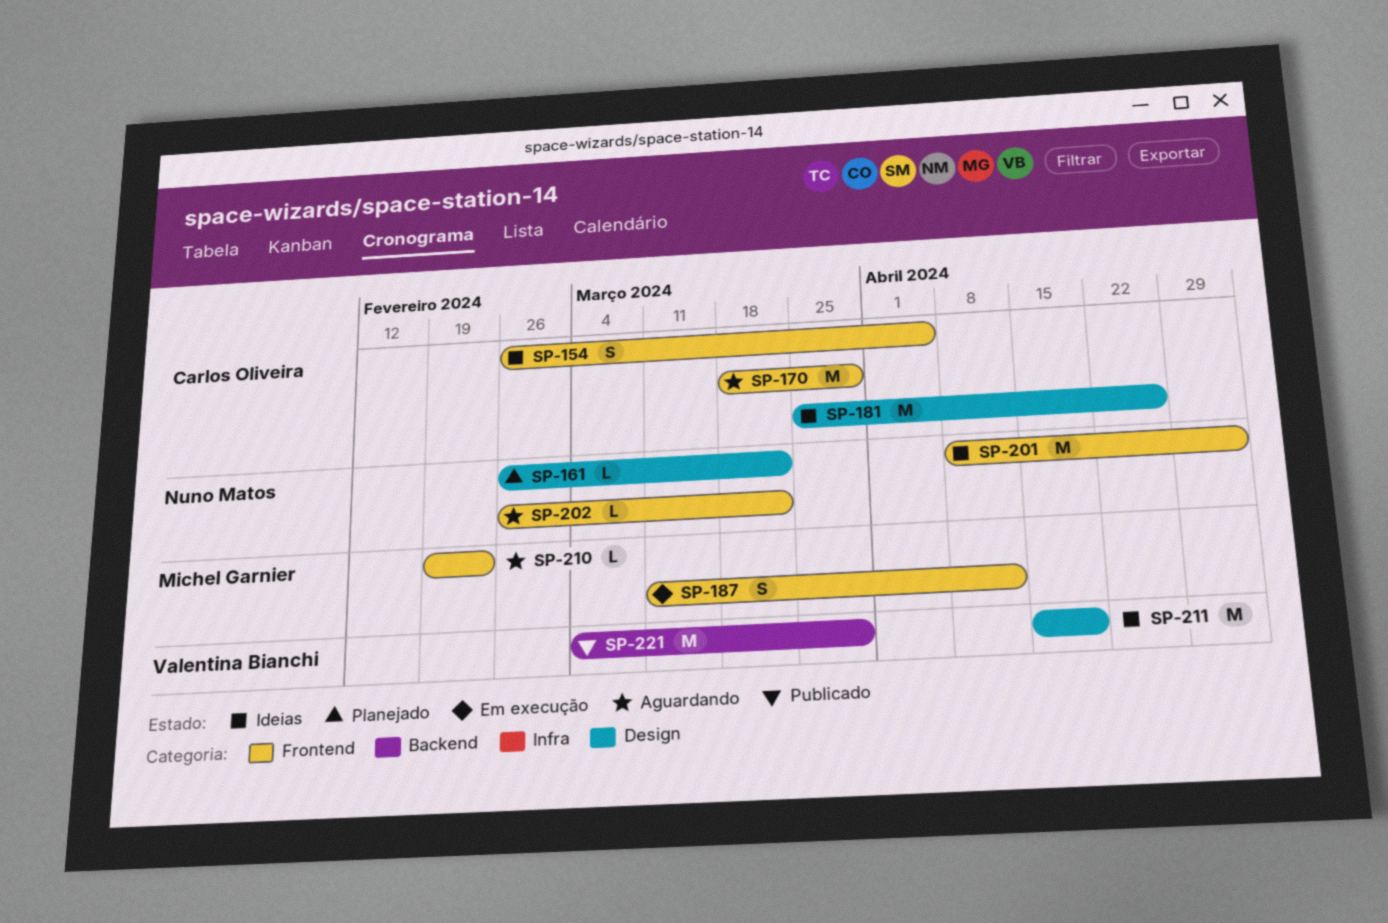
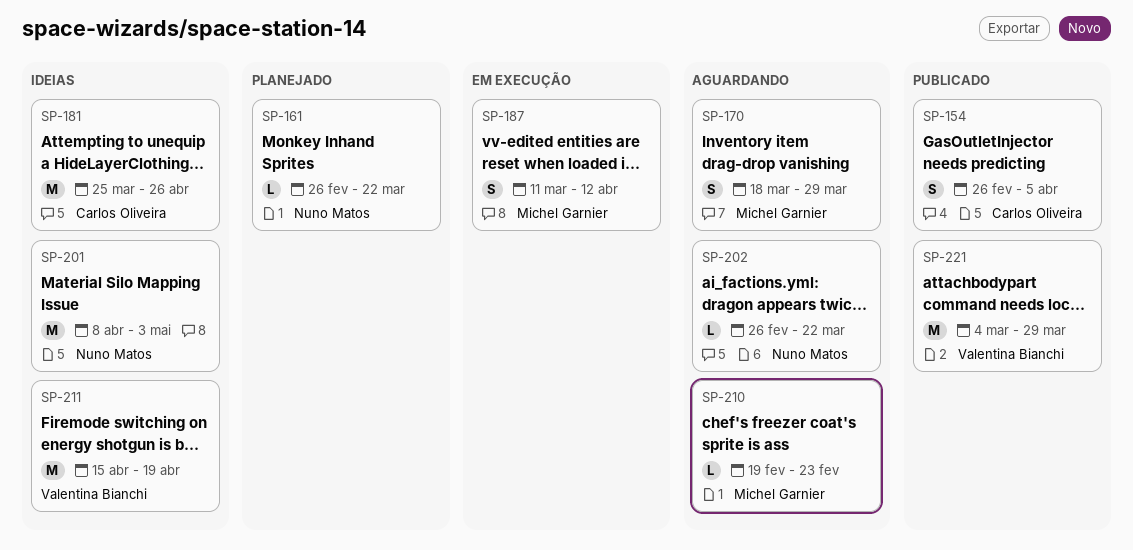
SP-154, status: Ideias -> Publicado
SP-170, owner: Carlos Oliveira -> Michel Garnier
SP-170, estimate: M -> S

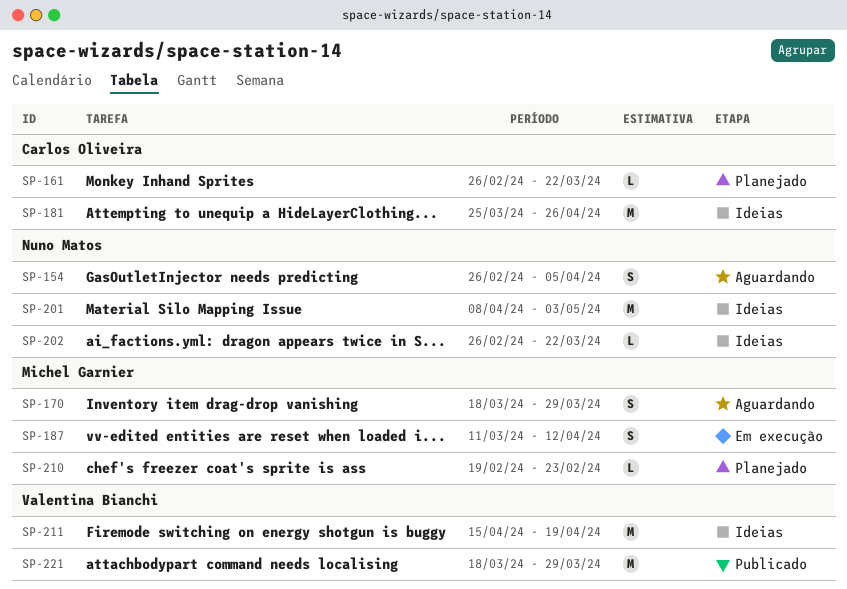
SP-154, status: Publicado -> Aguardando
SP-154, owner: Carlos Oliveira -> Nuno Matos
SP-161, owner: Nuno Matos -> Carlos Oliveira
SP-202, status: Aguardando -> Ideias
SP-210, status: Aguardando -> Planejado
SP-221, start: Mar 4 -> Mar 18

